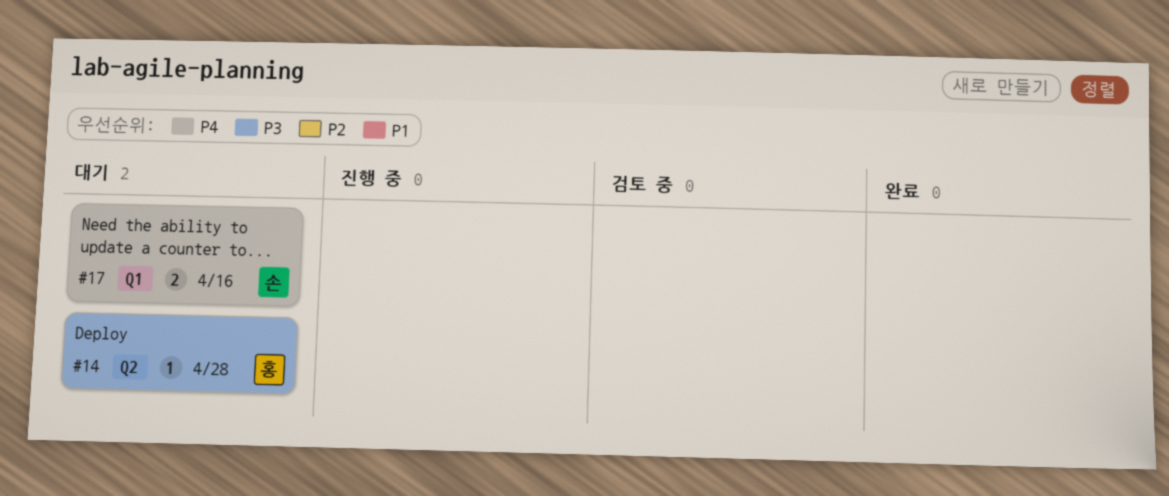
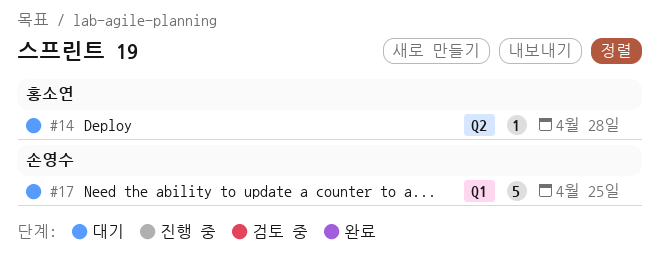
#17, estimate: 2 -> 5
#17, due: Apr 16 -> Apr 25

